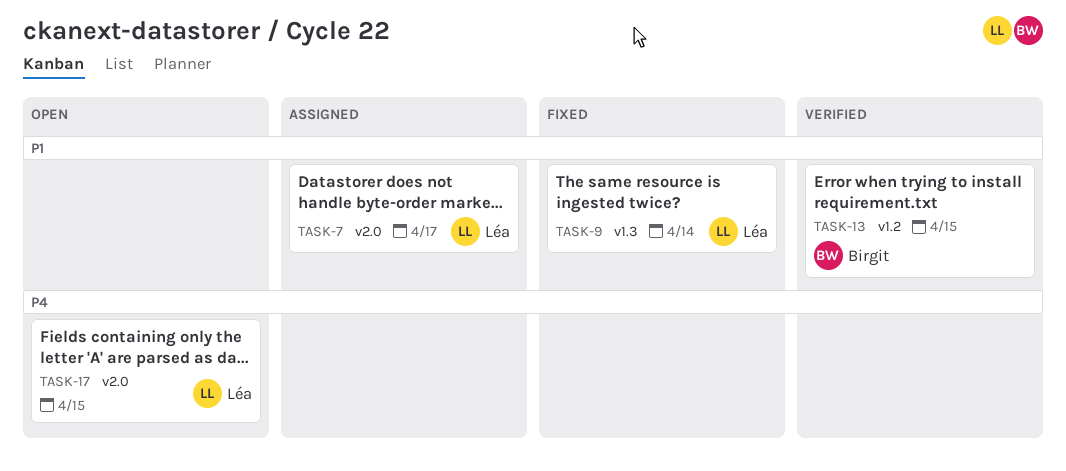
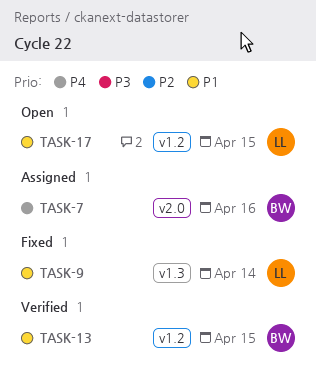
TASK-7, owner: Léa -> Birgit
TASK-7, priority: P1 -> P4
TASK-7, due: Apr 17 -> Apr 16
TASK-17, priority: P4 -> P1
TASK-17, label: v2.0 -> v1.2

